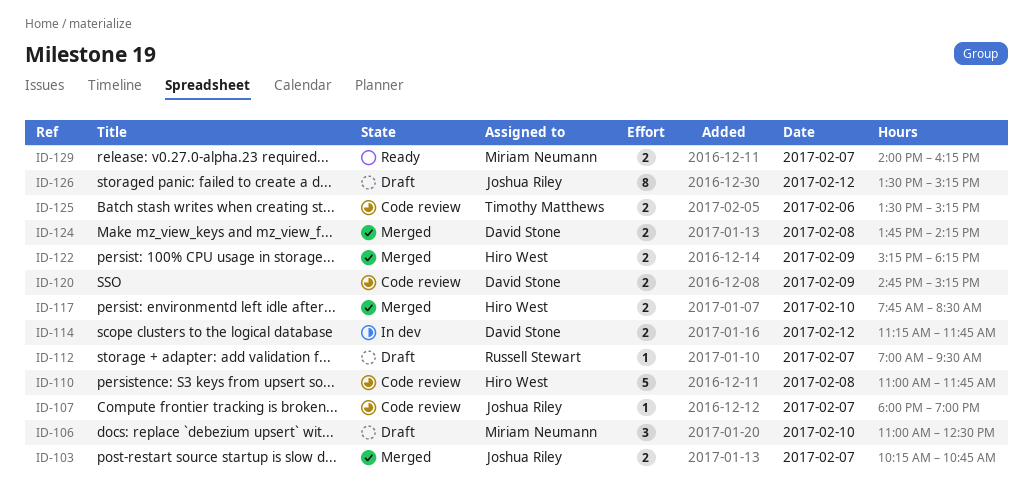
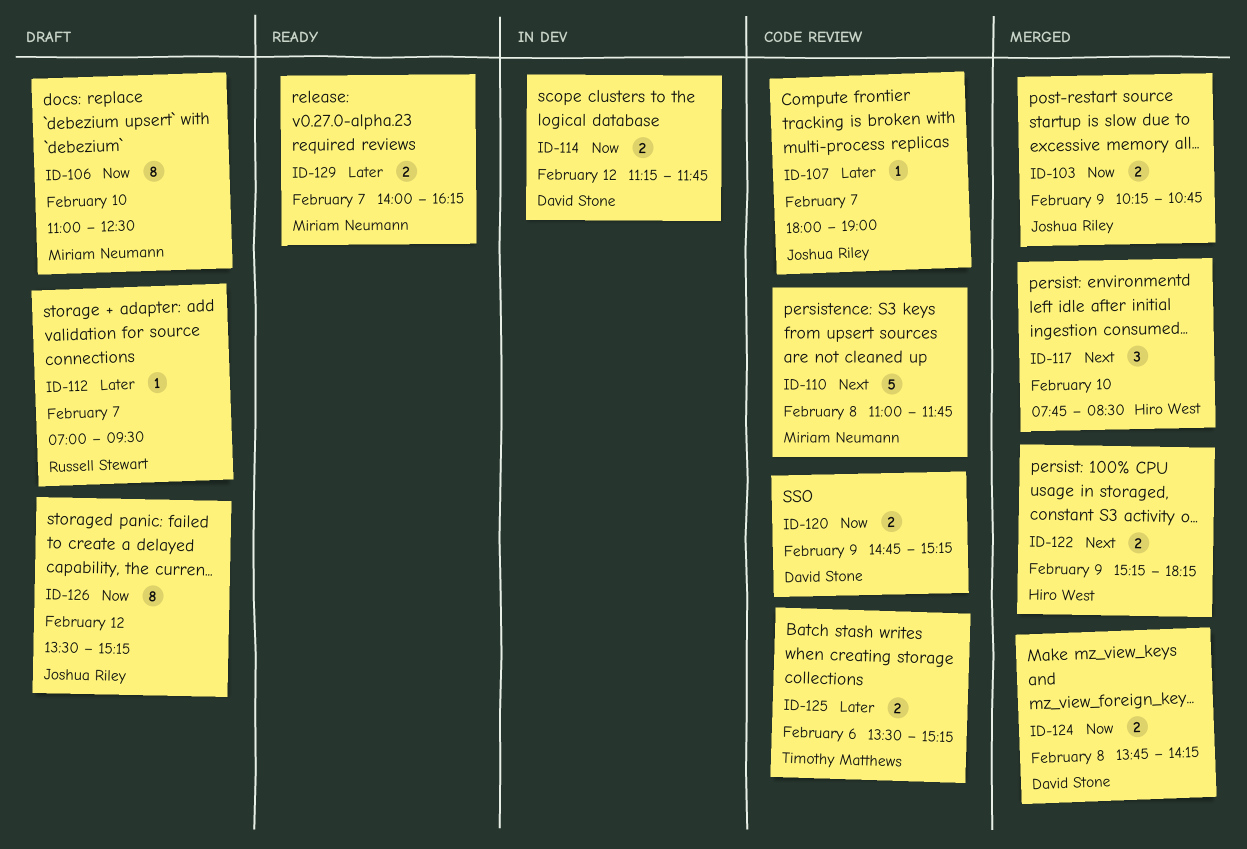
ID-103, day: Feb 7 -> Feb 9
ID-106, estimate: 3 -> 8
ID-110, owner: Hiro West -> Miriam Neumann
ID-117, estimate: 2 -> 3

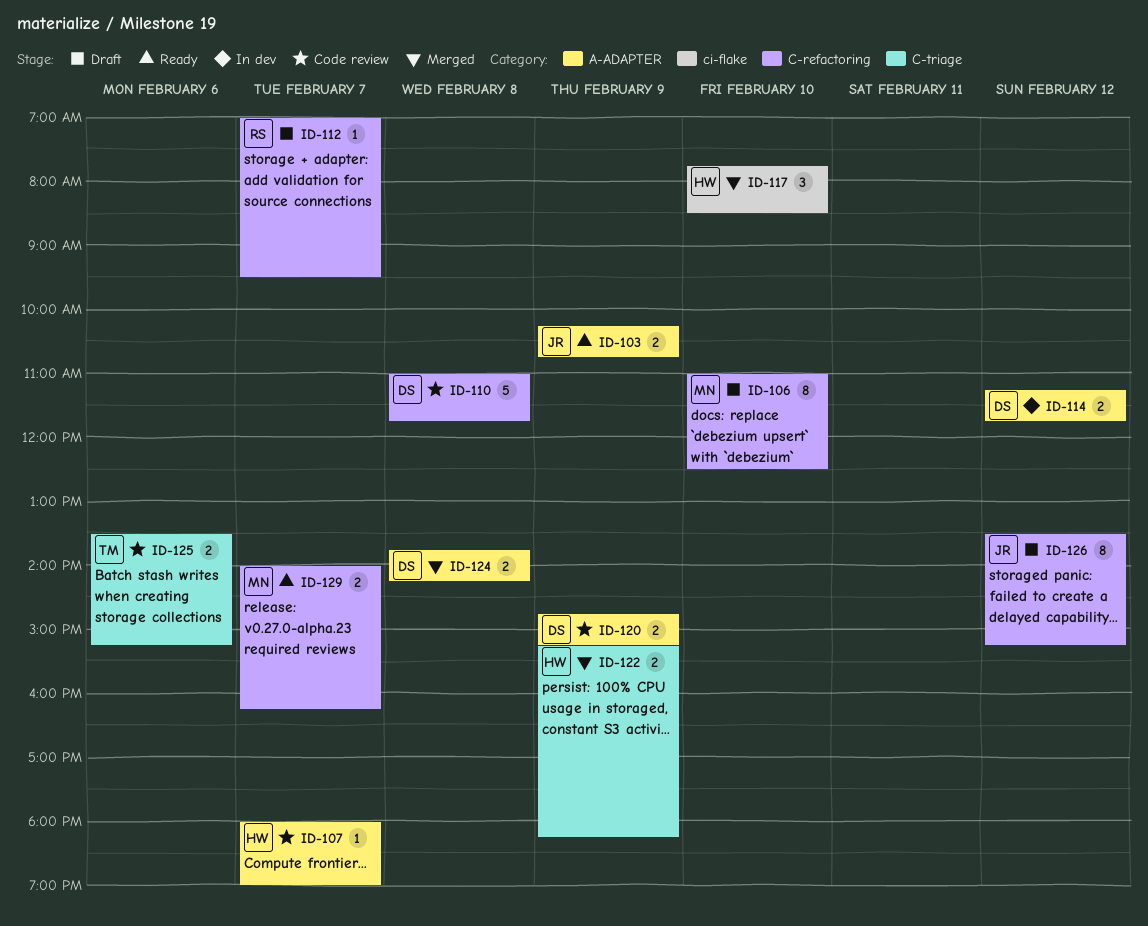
ID-103, status: Merged -> Ready
ID-107, owner: Joshua Riley -> Hiro West
ID-110, owner: Miriam Neumann -> David Stone

